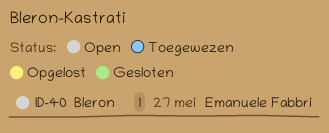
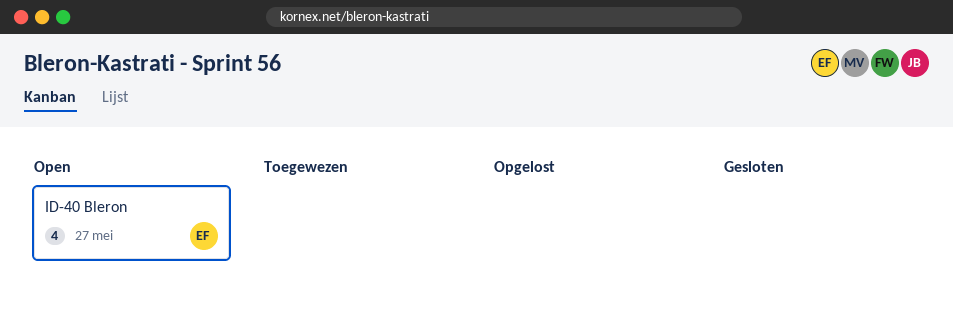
ID-40, estimate: 1 -> 4

